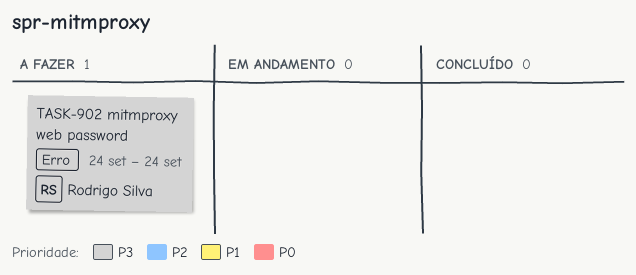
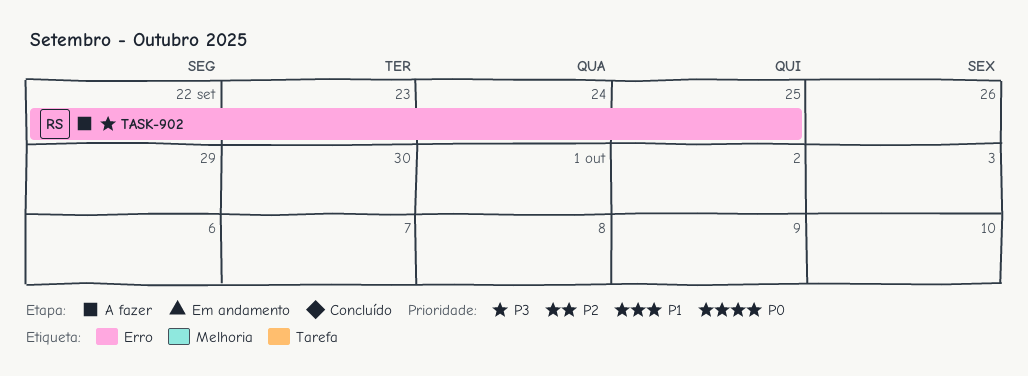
TASK-902, start: Sep 24 -> Sep 22
TASK-902, due: Sep 24 -> Sep 25

